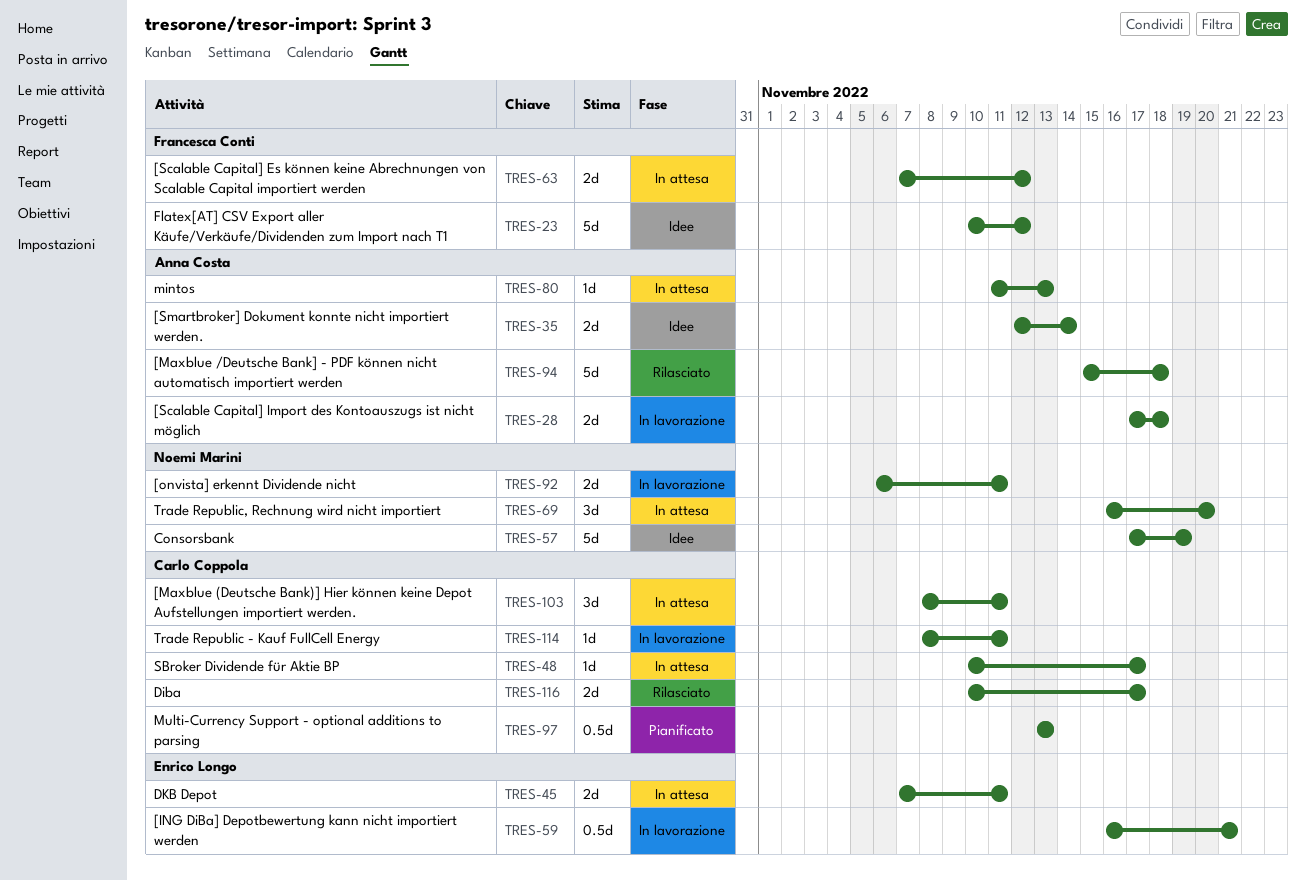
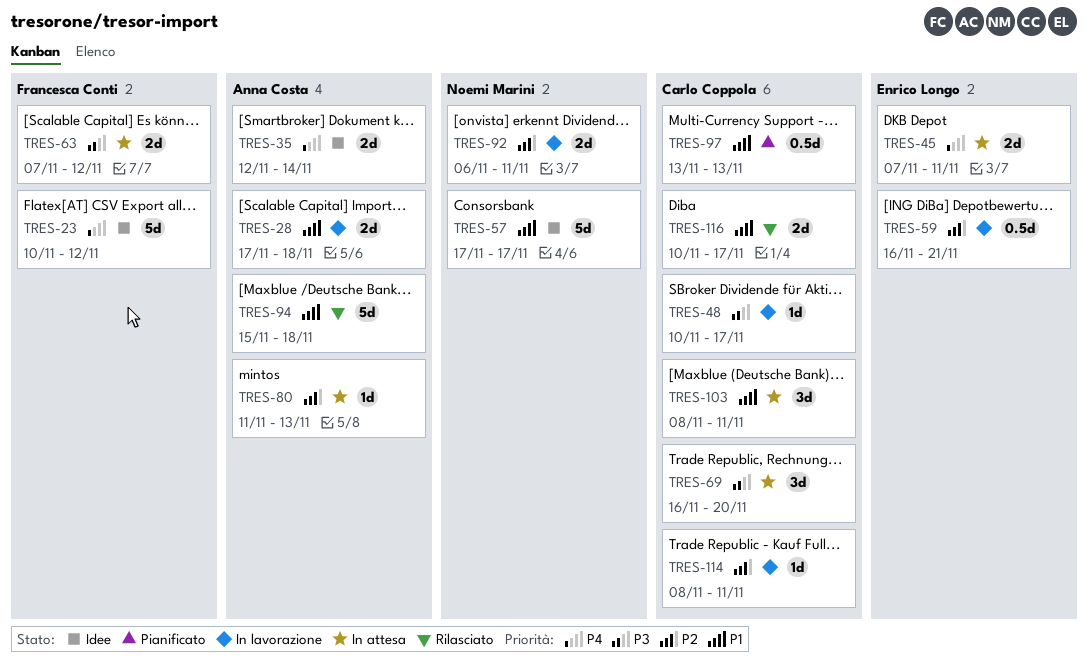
TRES-48, status: In attesa -> In lavorazione
TRES-57, due: Nov 19 -> Nov 17
TRES-69, owner: Noemi Marini -> Carlo Coppola

